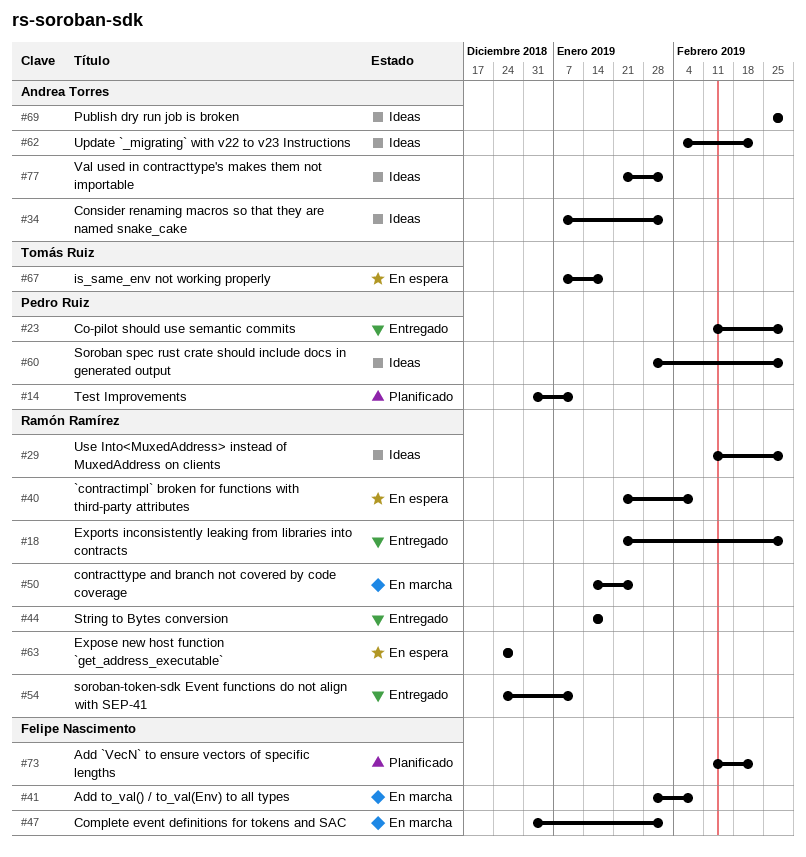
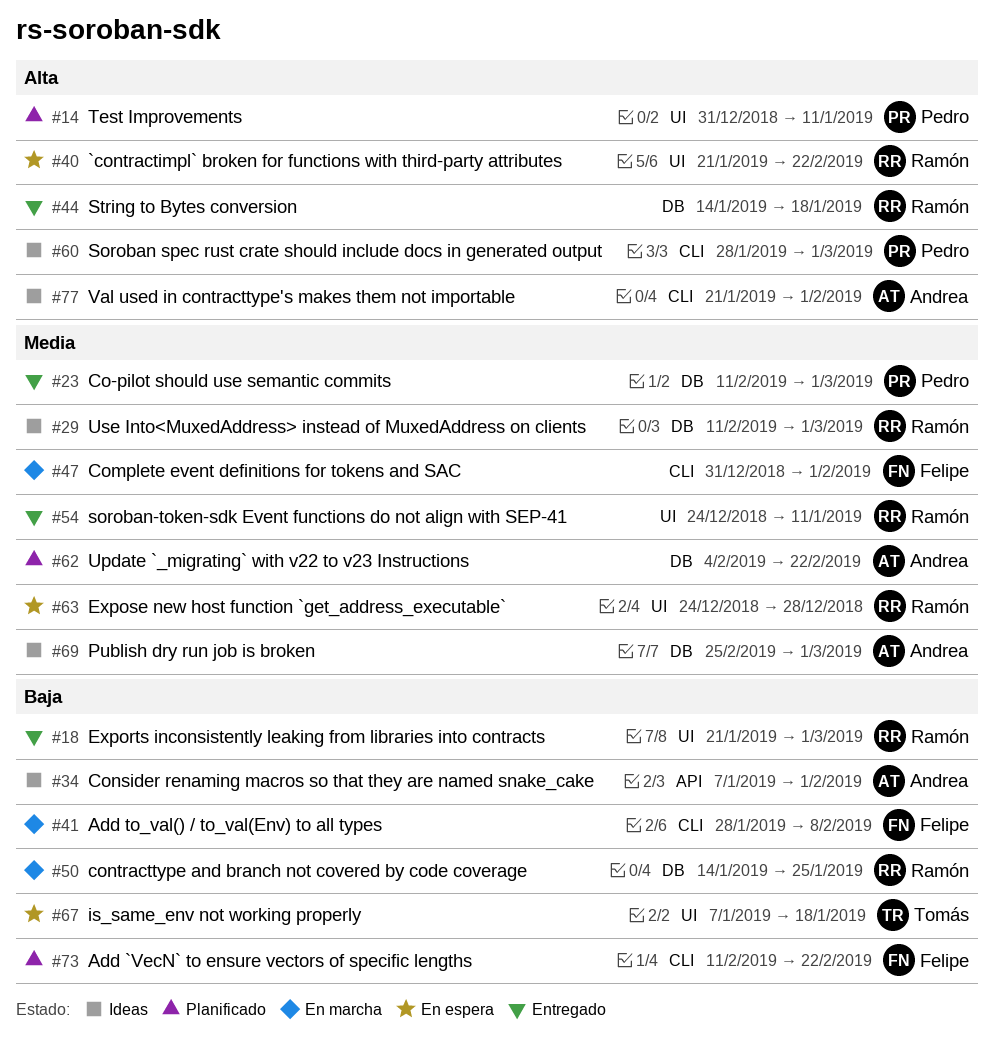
#40, due: Feb 8 -> Feb 22
#62, status: Ideas -> Planificado

